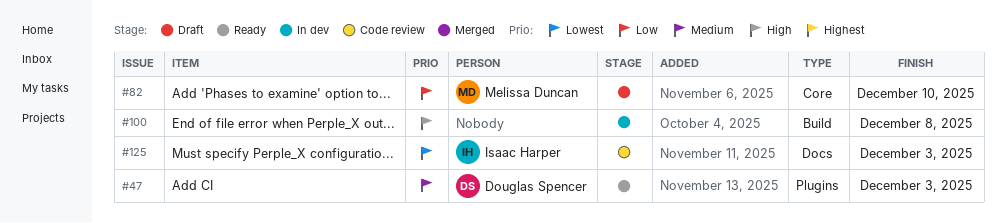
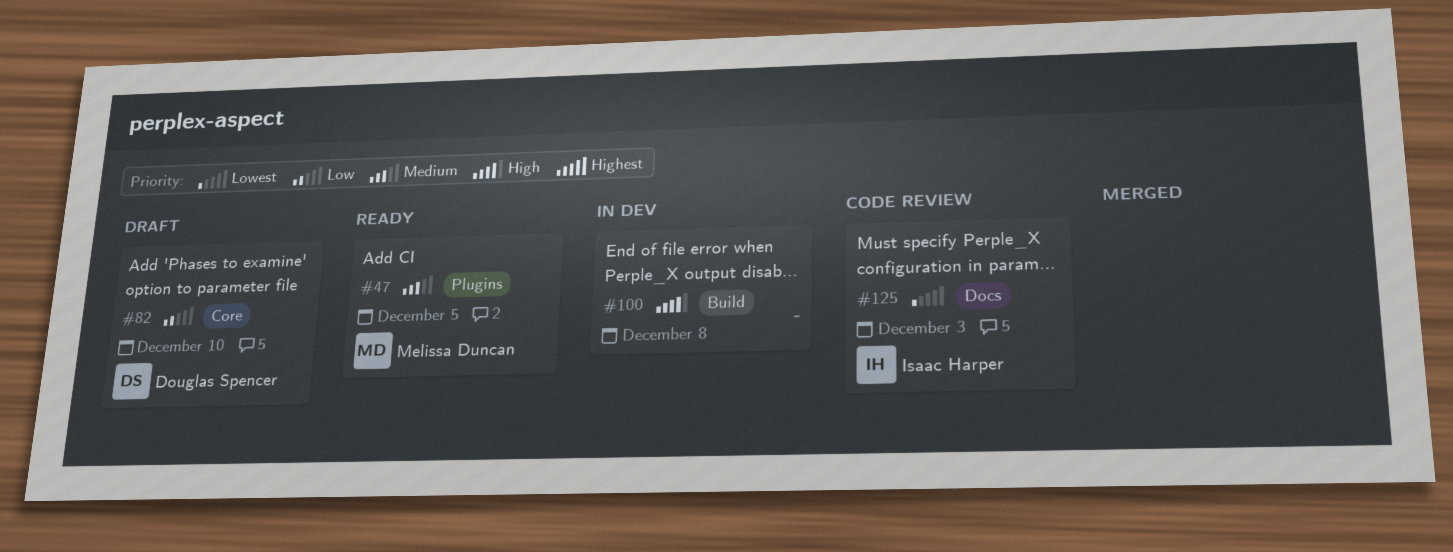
#47, owner: Douglas Spencer -> Melissa Duncan
#47, due: Dec 3 -> Dec 5
#82, owner: Melissa Duncan -> Douglas Spencer

